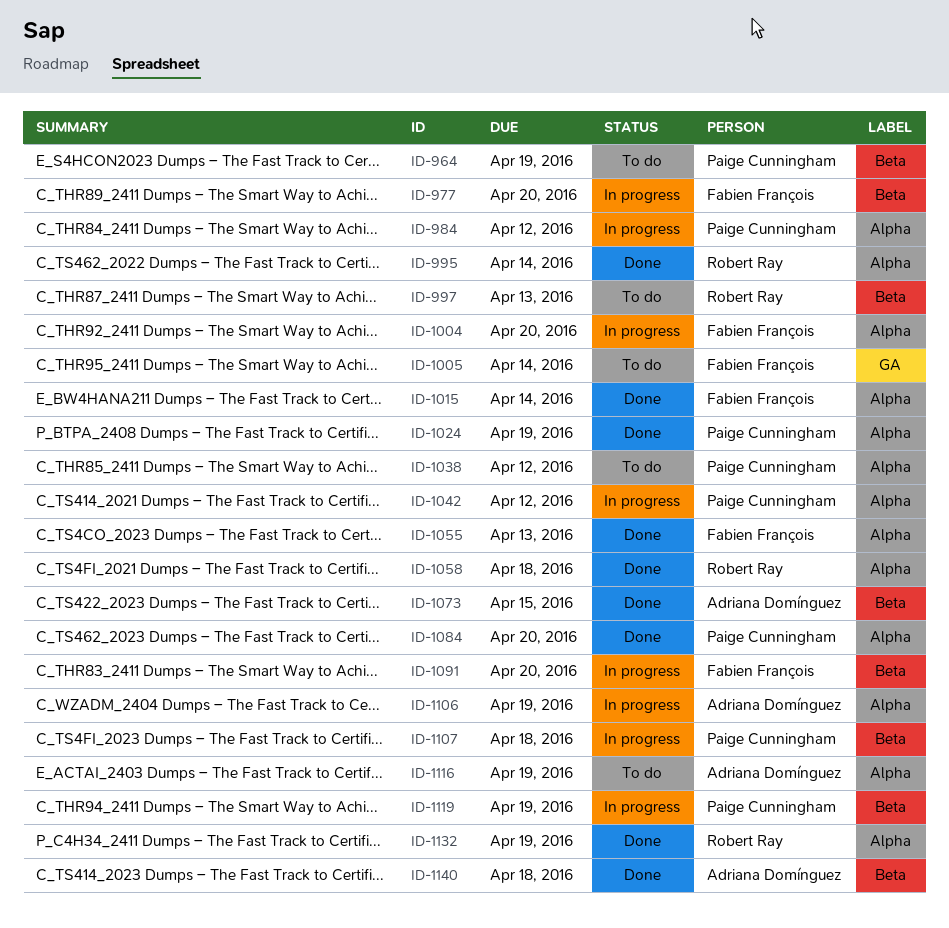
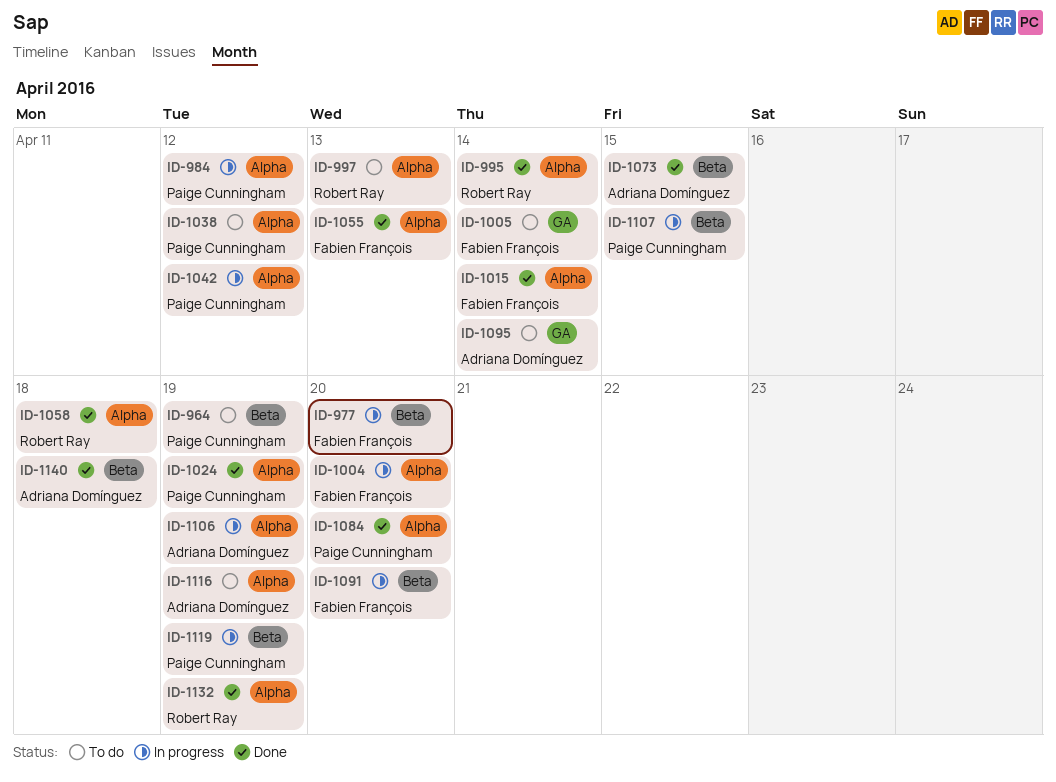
ID-997, label: Beta -> Alpha
ID-1095: none -> present
ID-1107, due: Apr 18 -> Apr 15

